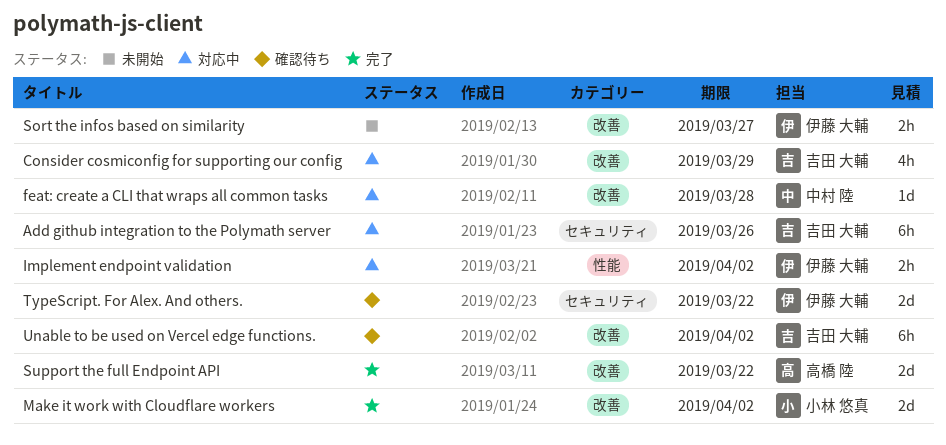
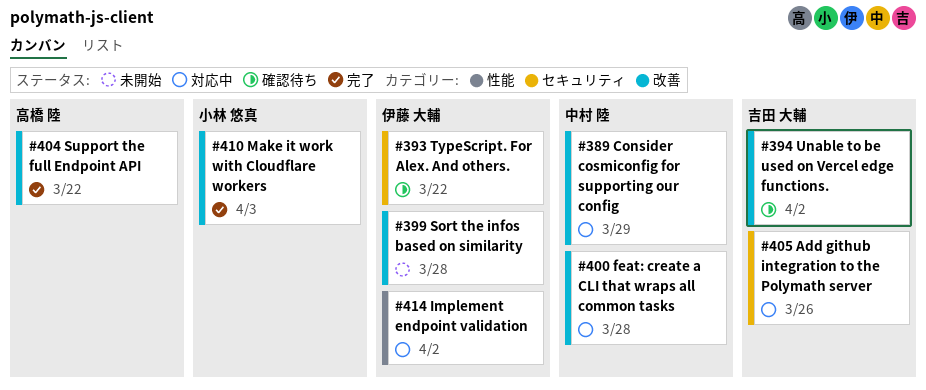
Consider cosmiconfig for supporting our config, owner: 吉田 大輔 -> 中村 陸
Make it work with Cloudflare workers, due: Apr 2 -> Apr 3
Sort the infos based on similarity, due: Mar 27 -> Mar 28

